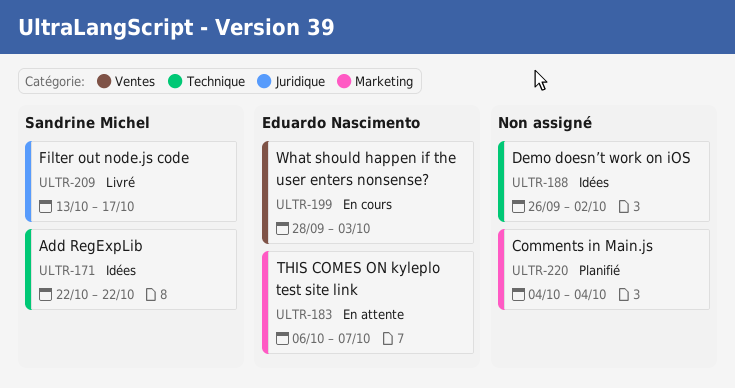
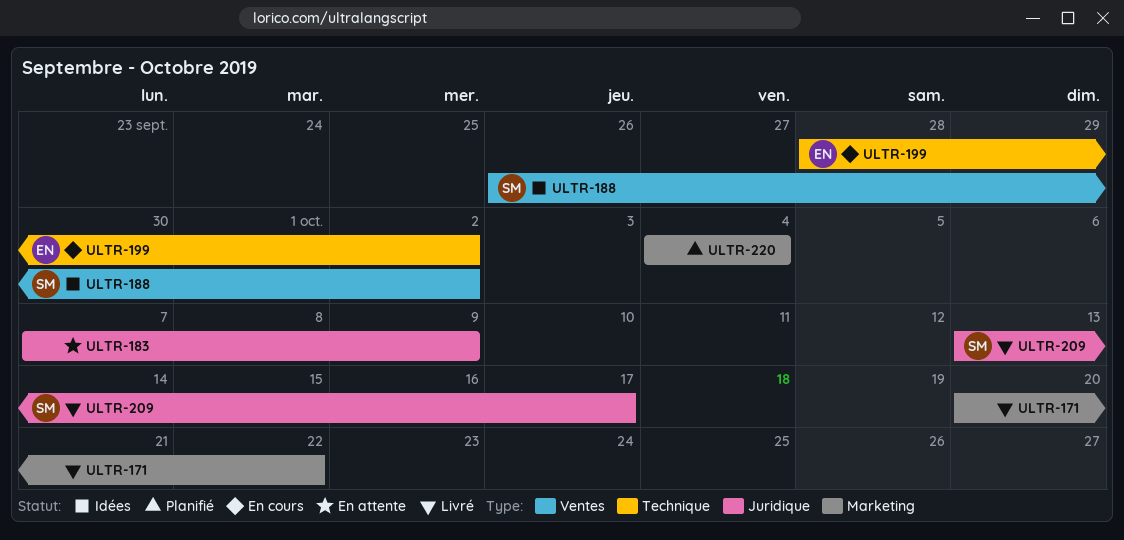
ULTR-171, status: Idées -> Livré
ULTR-171, owner: Sandrine Michel -> none
ULTR-171, label: Technique -> Marketing
ULTR-171, start: Oct 22 -> Oct 20
ULTR-183, owner: Eduardo Nascimento -> none
ULTR-183, label: Marketing -> Juridique
ULTR-183, start: Oct 6 -> Oct 7
ULTR-183, due: Oct 7 -> Oct 9
ULTR-188, owner: none -> Sandrine Michel
ULTR-188, label: Technique -> Ventes
ULTR-199, label: Ventes -> Technique
ULTR-199, due: Oct 3 -> Oct 2

